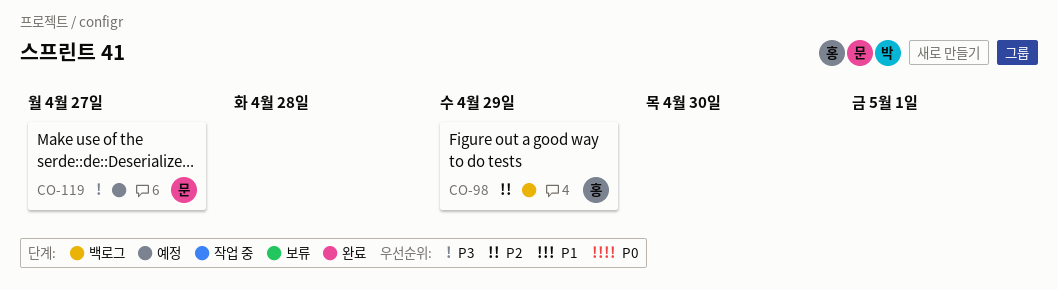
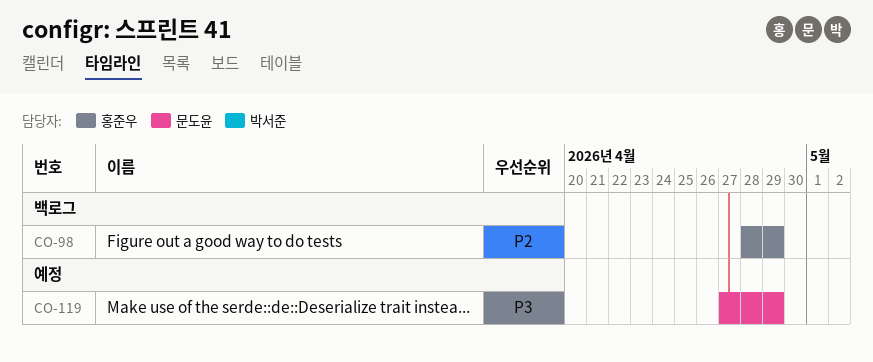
CO-119, due: Apr 27 -> Apr 29

